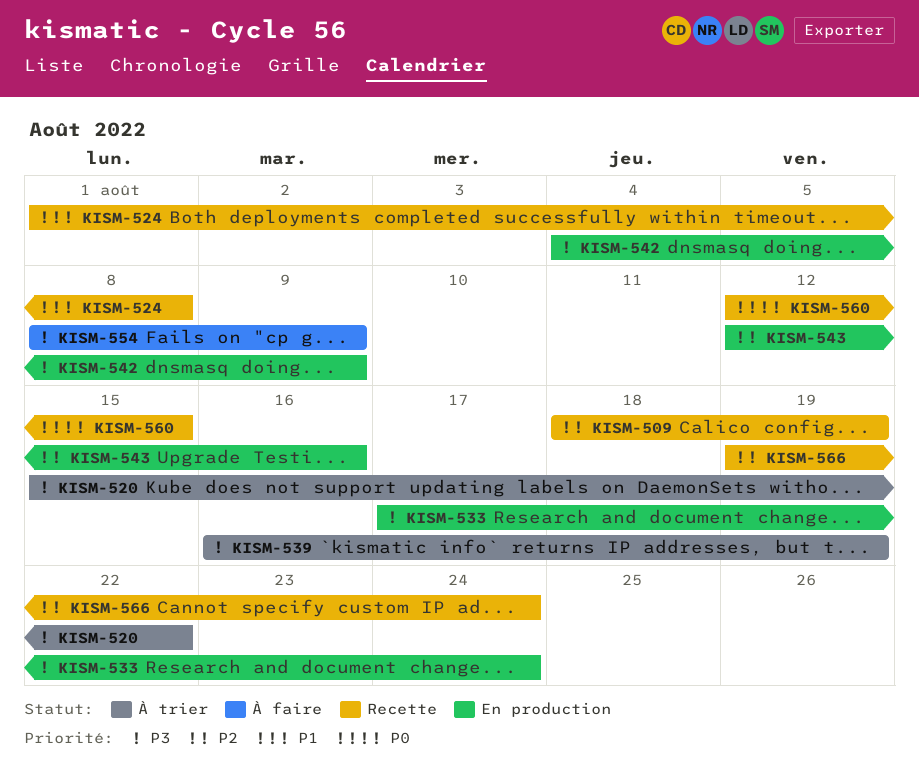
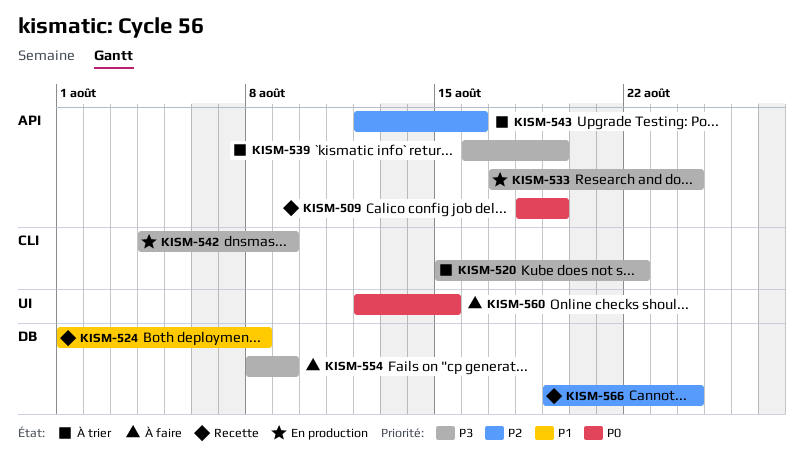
KISM-509, priority: P2 -> P0
KISM-543, status: En production -> À trier
KISM-560, status: Recette -> À faire

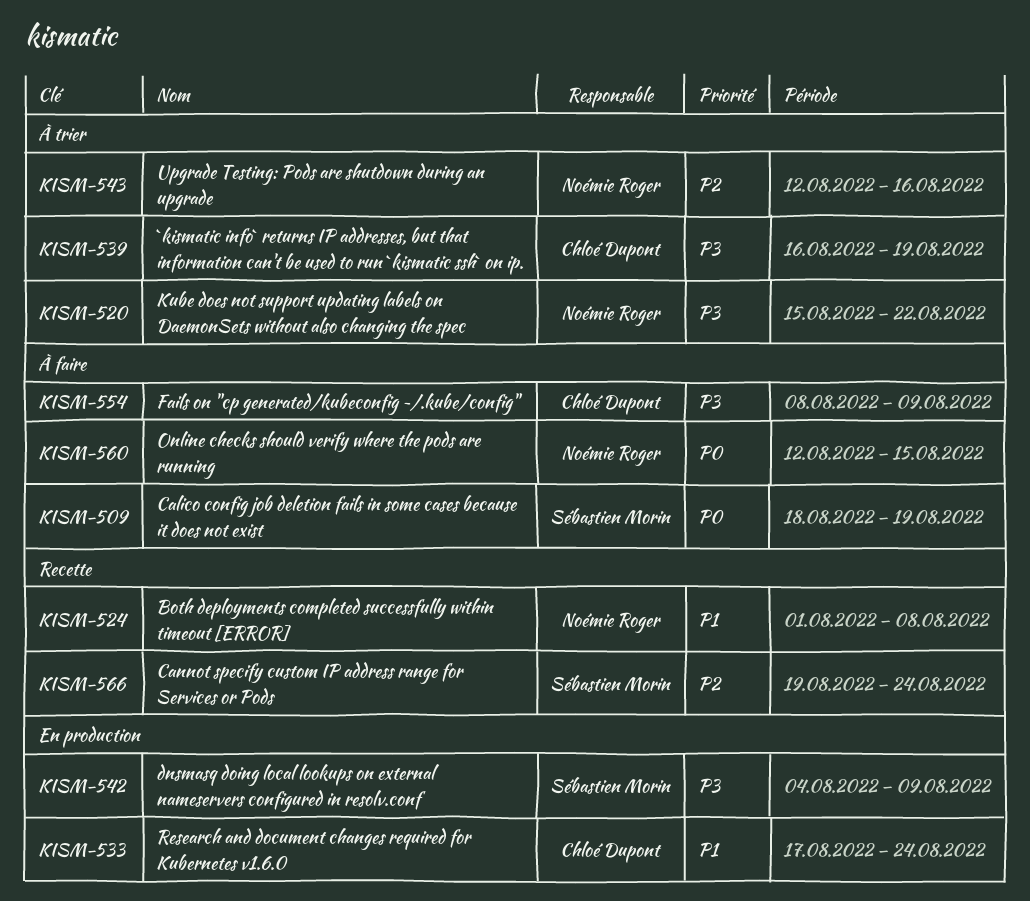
KISM-509, status: Recette -> À faire
KISM-533, priority: P3 -> P1

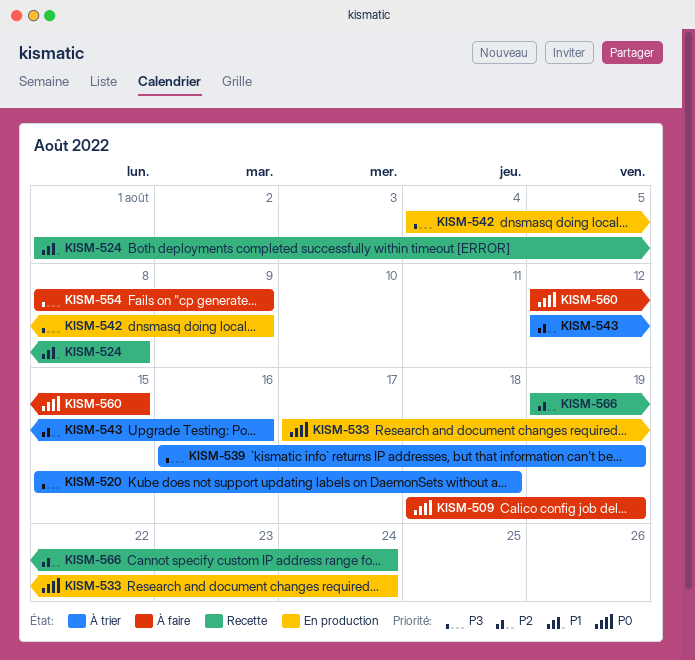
KISM-520, due: Aug 22 -> Aug 18
KISM-533, priority: P1 -> P0

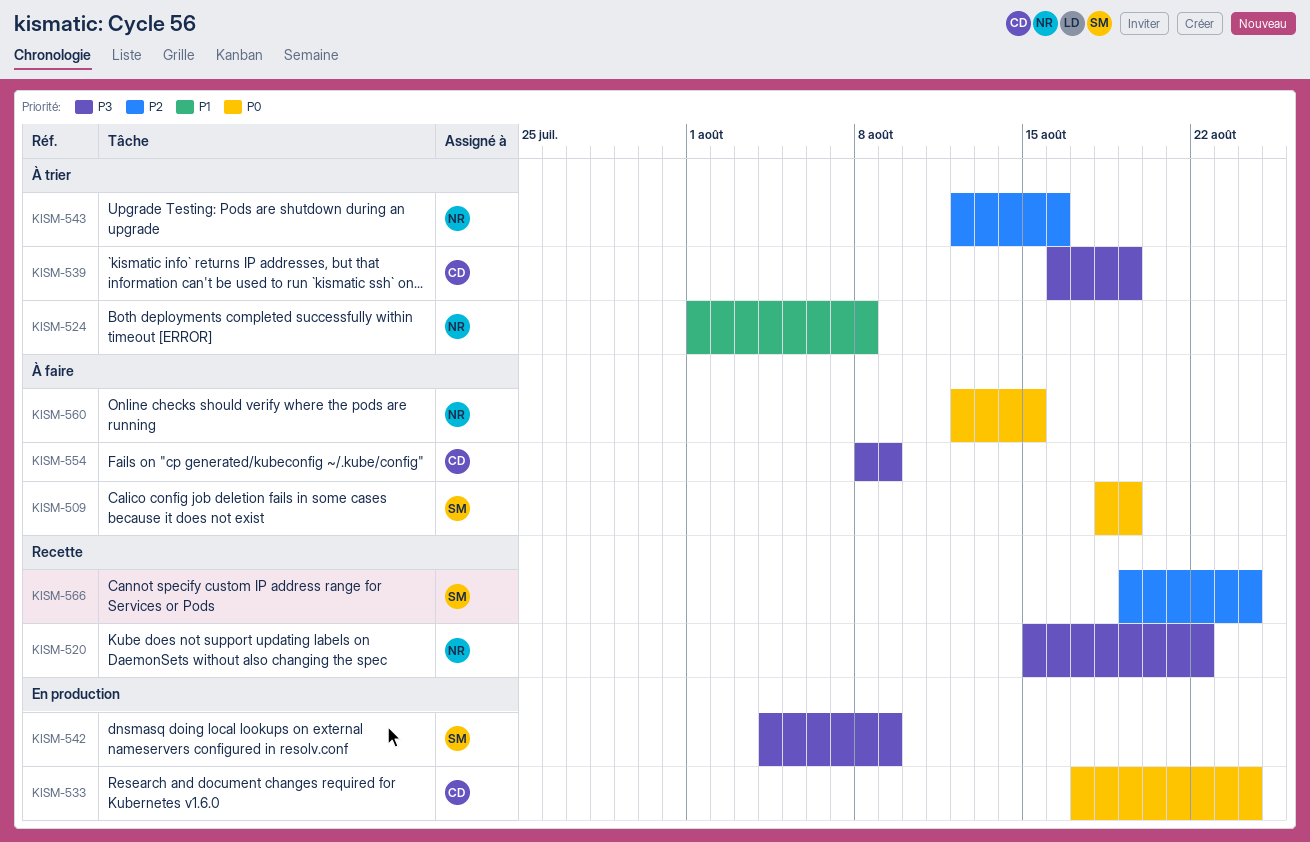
KISM-520, status: À trier -> Recette
KISM-520, due: Aug 18 -> Aug 22
KISM-524, status: Recette -> À trier

